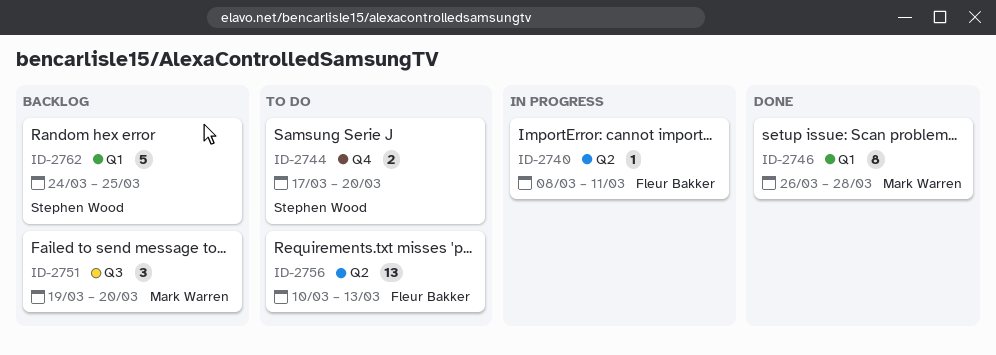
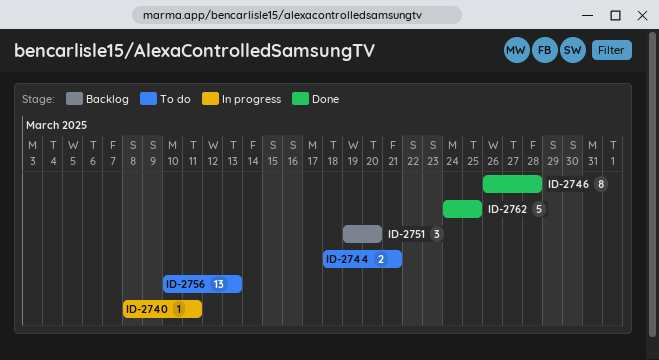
ID-2744, start: Mar 17 -> Mar 18
ID-2744, due: Mar 20 -> Mar 21
ID-2762, status: Backlog -> Done

